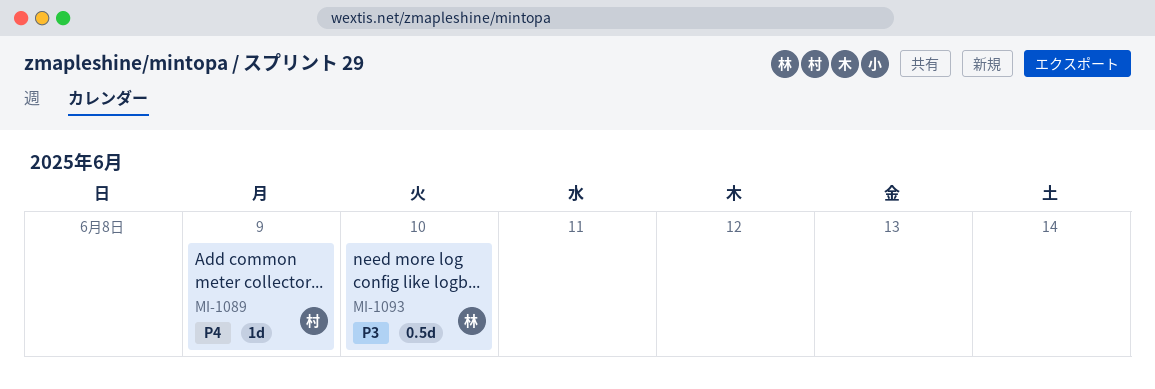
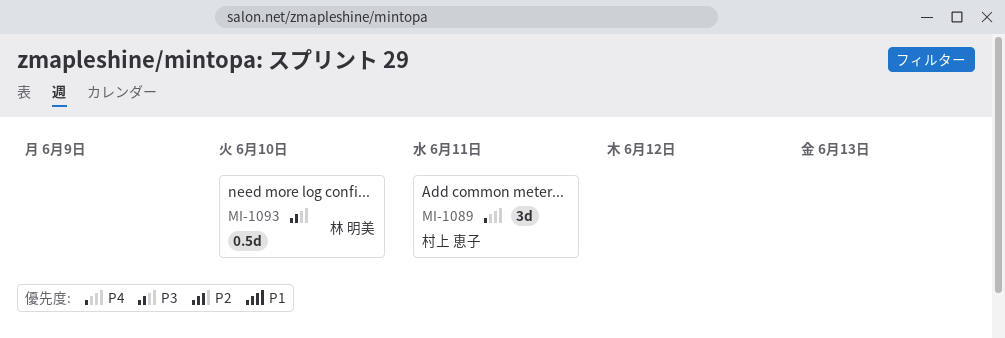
MI-1089, estimate: 1d -> 3d
MI-1089, due: Jun 9 -> Jun 11

